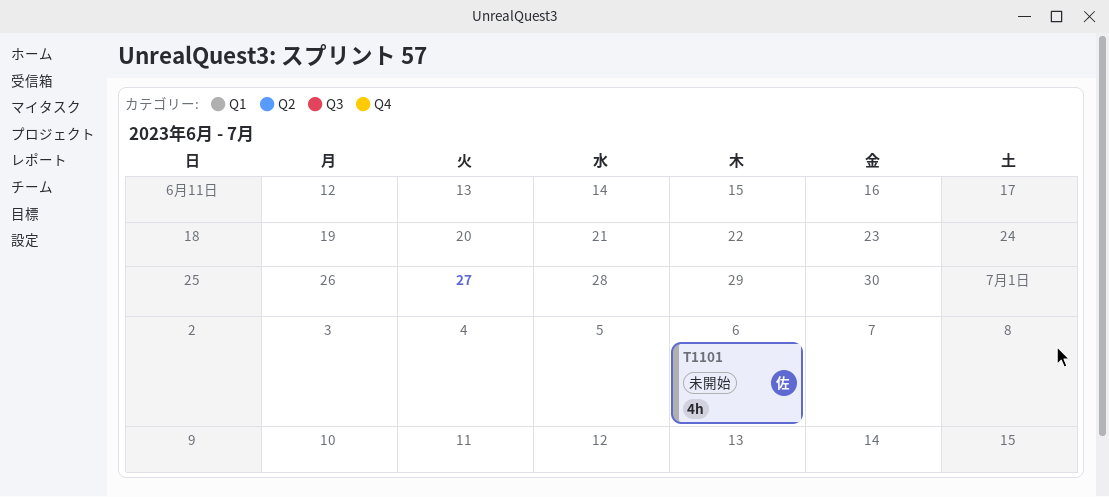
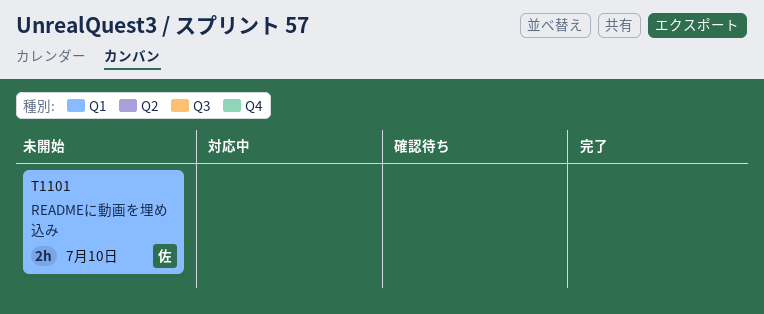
T1101, estimate: 4h -> 2h
T1101, due: Jul 6 -> Jul 10

